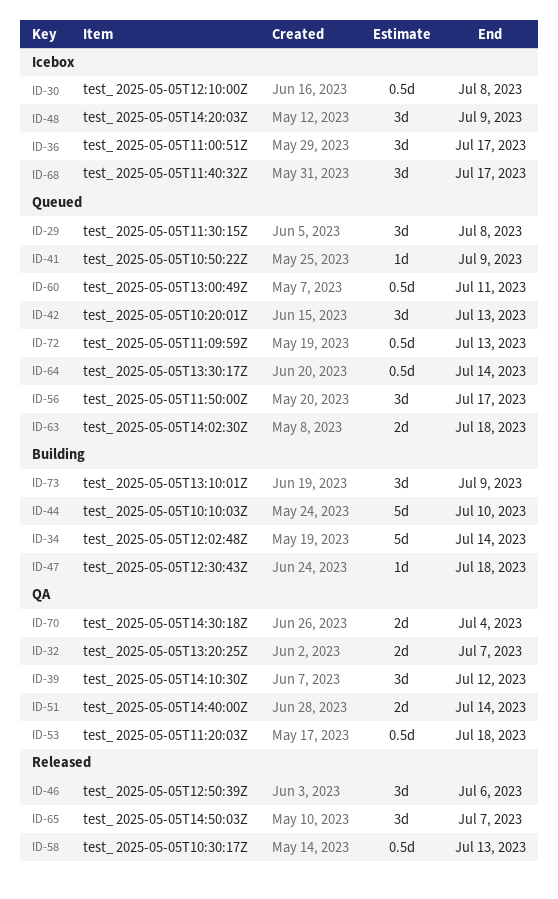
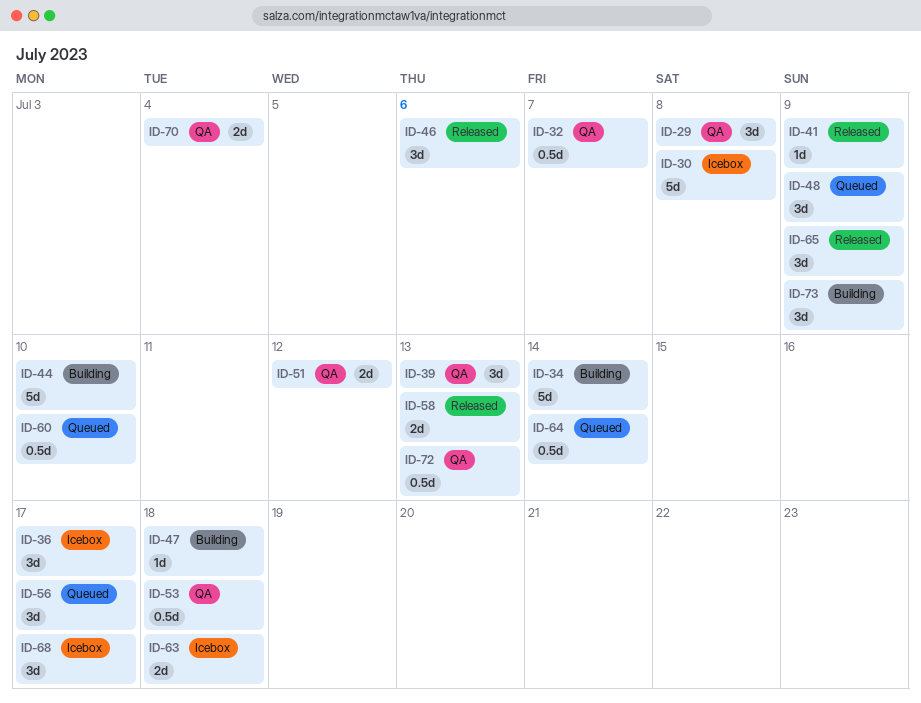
ID-29, status: Queued -> QA
ID-30, estimate: 0.5d -> 5d
ID-32, estimate: 2d -> 0.5d
ID-39, due: Jul 12 -> Jul 13
ID-41, status: Queued -> Released
ID-42: present -> none
ID-48, status: Icebox -> Queued
ID-51, due: Jul 14 -> Jul 12
ID-58, estimate: 0.5d -> 2d
ID-60, due: Jul 11 -> Jul 10
ID-63, status: Queued -> Icebox
ID-65, due: Jul 7 -> Jul 9
ID-72, status: Queued -> QA

